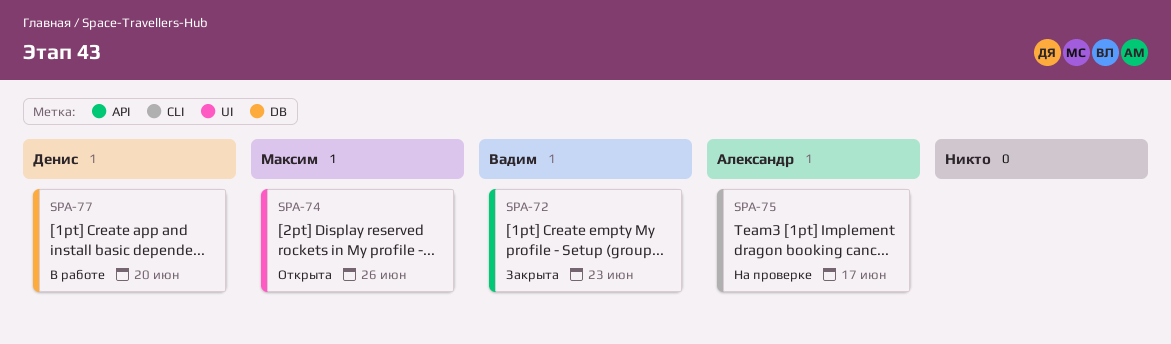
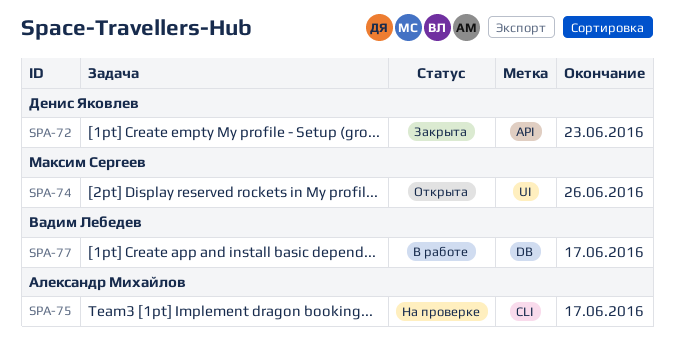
SPA-72, owner: Вадим Лебедев -> Денис Яковлев
SPA-77, owner: Денис Яковлев -> Вадим Лебедев
SPA-77, due: Jun 20 -> Jun 17

